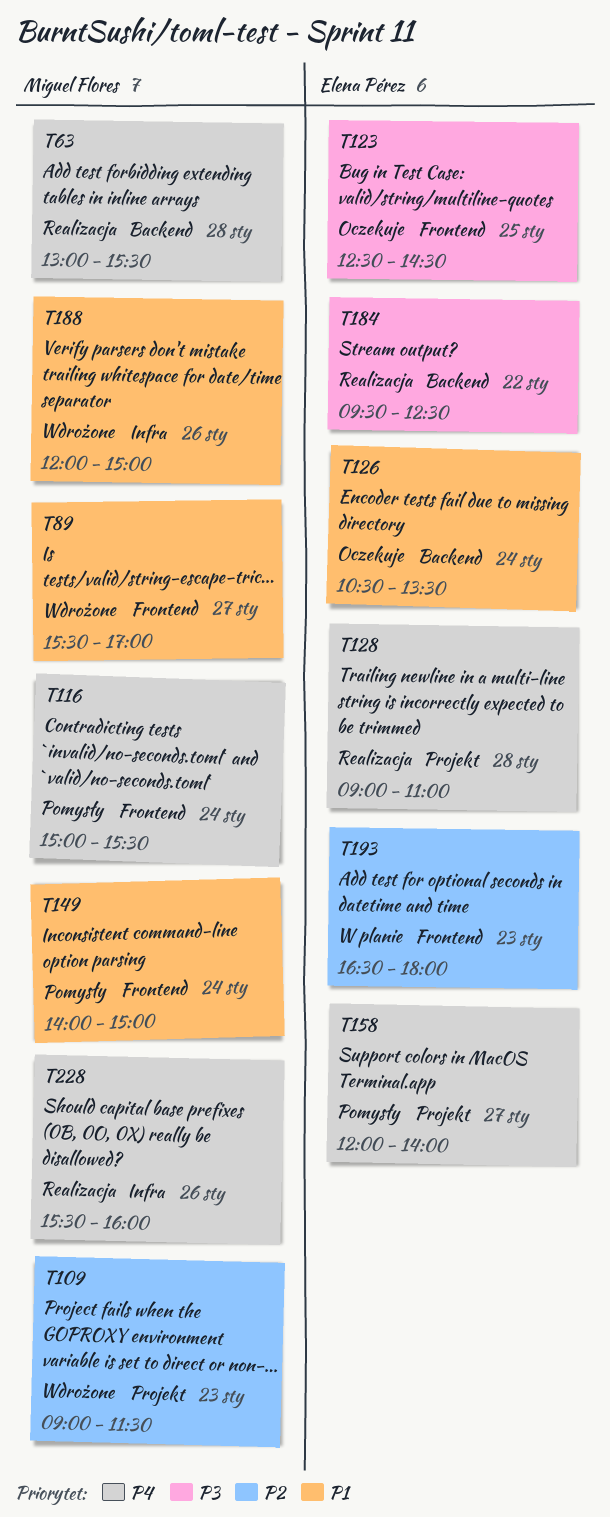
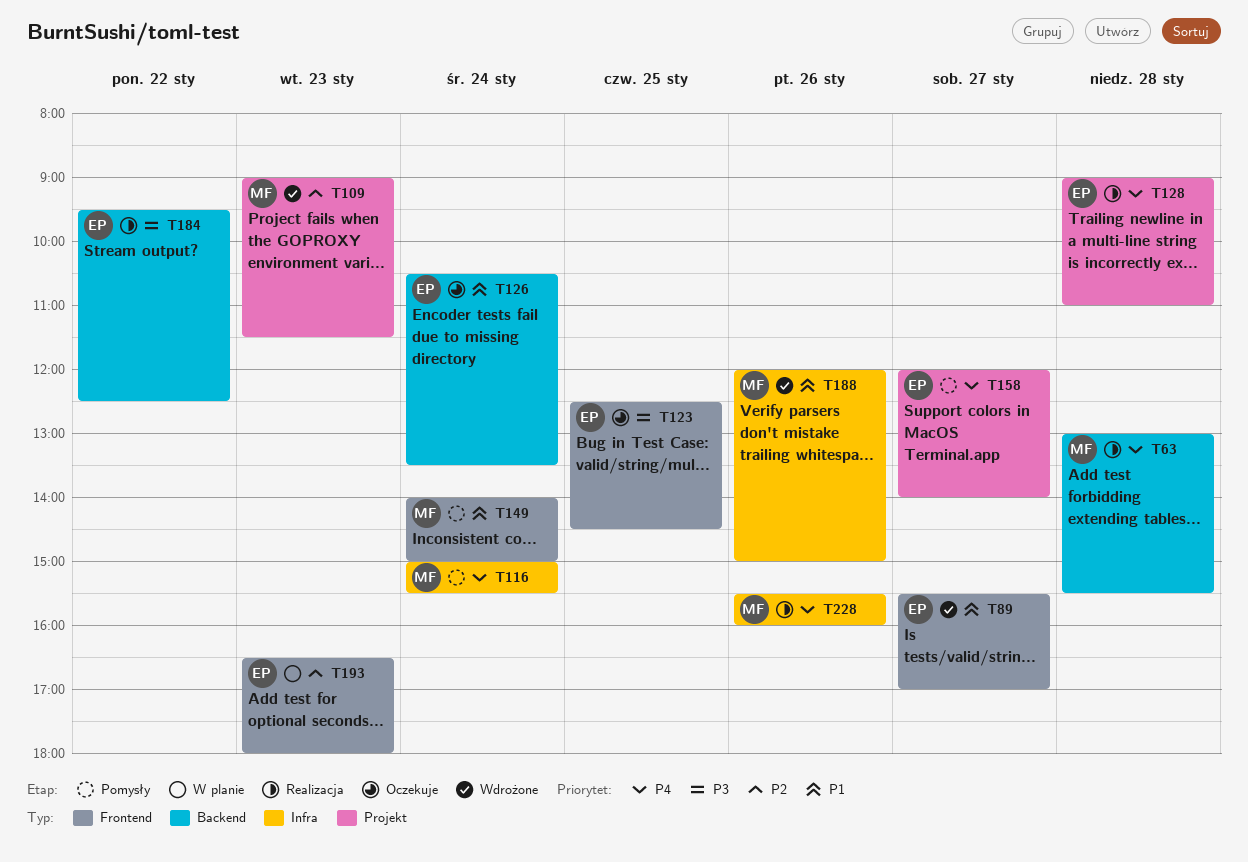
T89, owner: Miguel Flores -> Elena Pérez
T116, label: Frontend -> Infra

